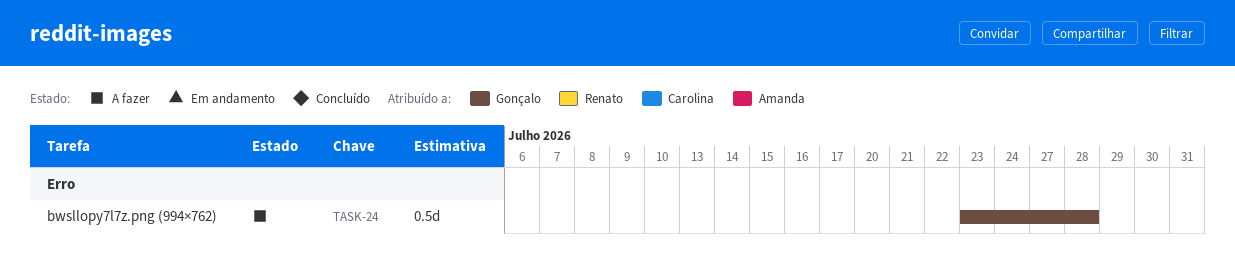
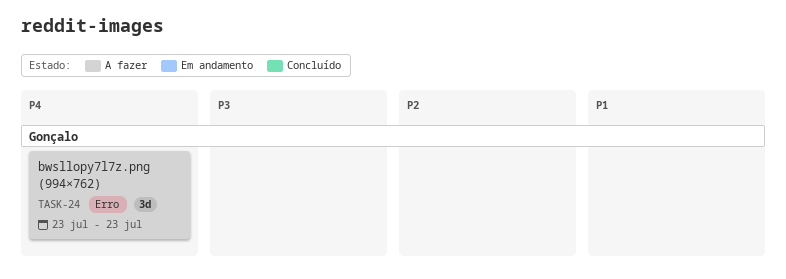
TASK-24, estimate: 0.5d -> 3d
TASK-24, due: Jul 28 -> Jul 23

